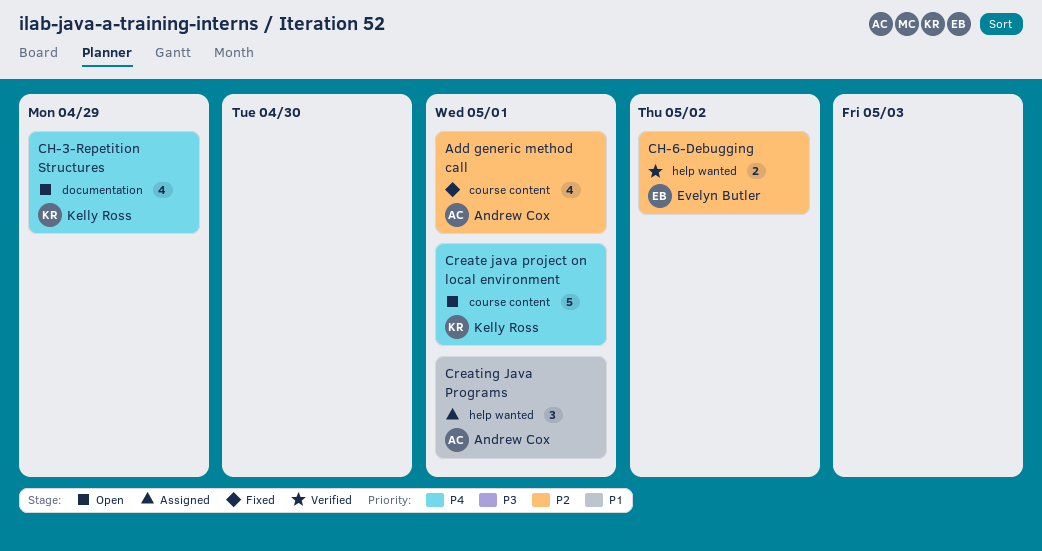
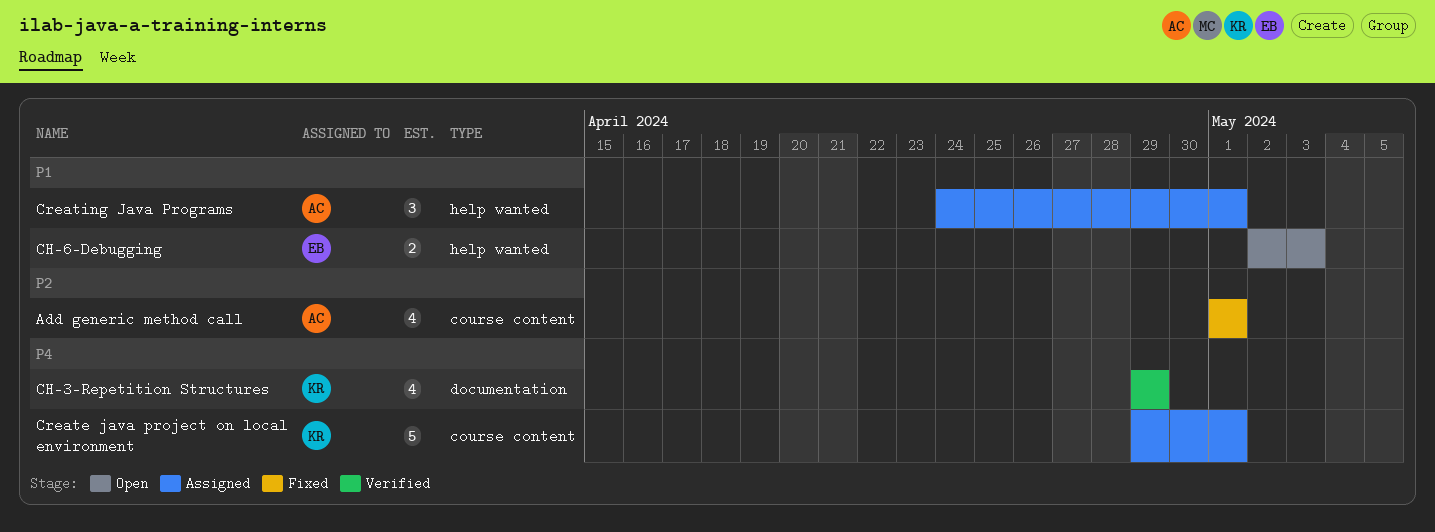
CH-3-Repetition Structures, status: Open -> Verified
CH-6-Debugging, status: Verified -> Open
CH-6-Debugging, priority: P2 -> P1
CH-6-Debugging, due: May 2 -> May 3
Create java project on local environment, status: Open -> Assigned

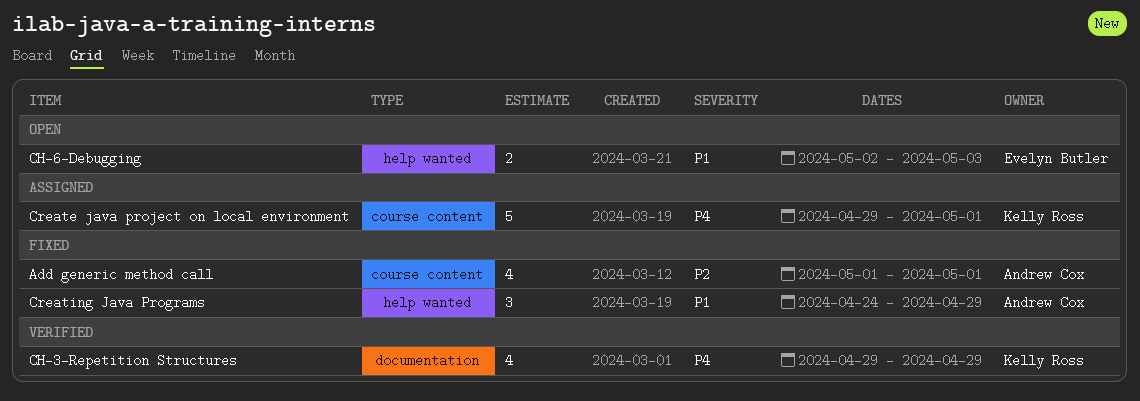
Creating Java Programs, status: Assigned -> Fixed
Creating Java Programs, due: May 1 -> Apr 29

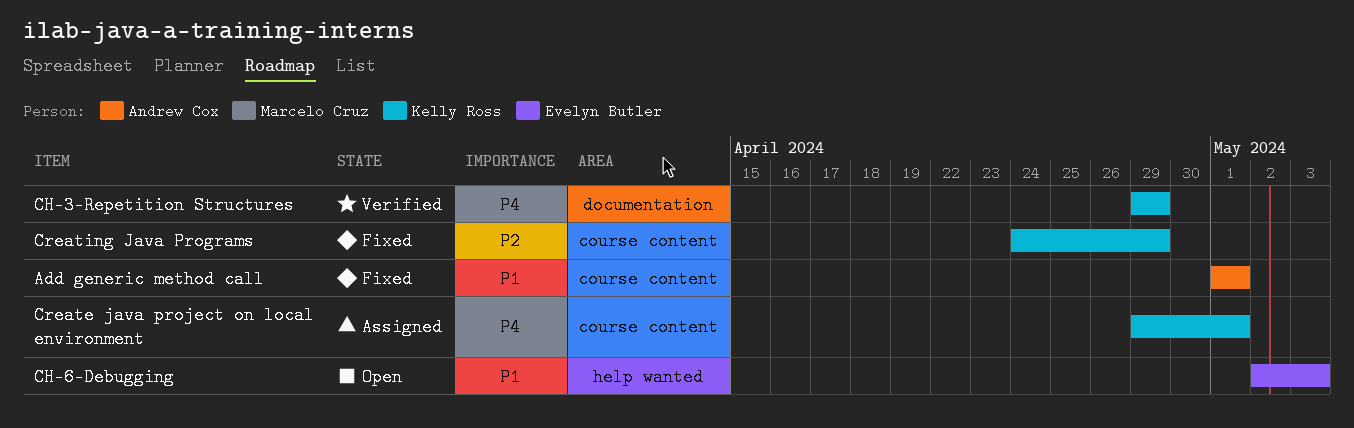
Add generic method call, priority: P2 -> P1
Creating Java Programs, owner: Andrew Cox -> Kelly Ross
Creating Java Programs, priority: P1 -> P2
Creating Java Programs, label: help wanted -> course content

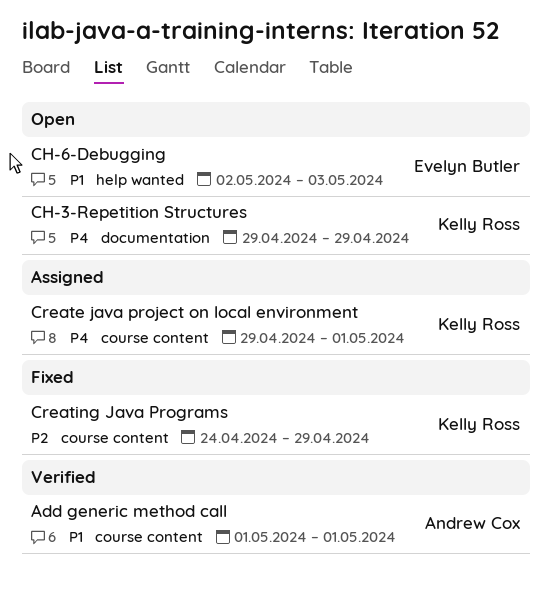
Add generic method call, status: Fixed -> Verified
CH-3-Repetition Structures, status: Verified -> Open

